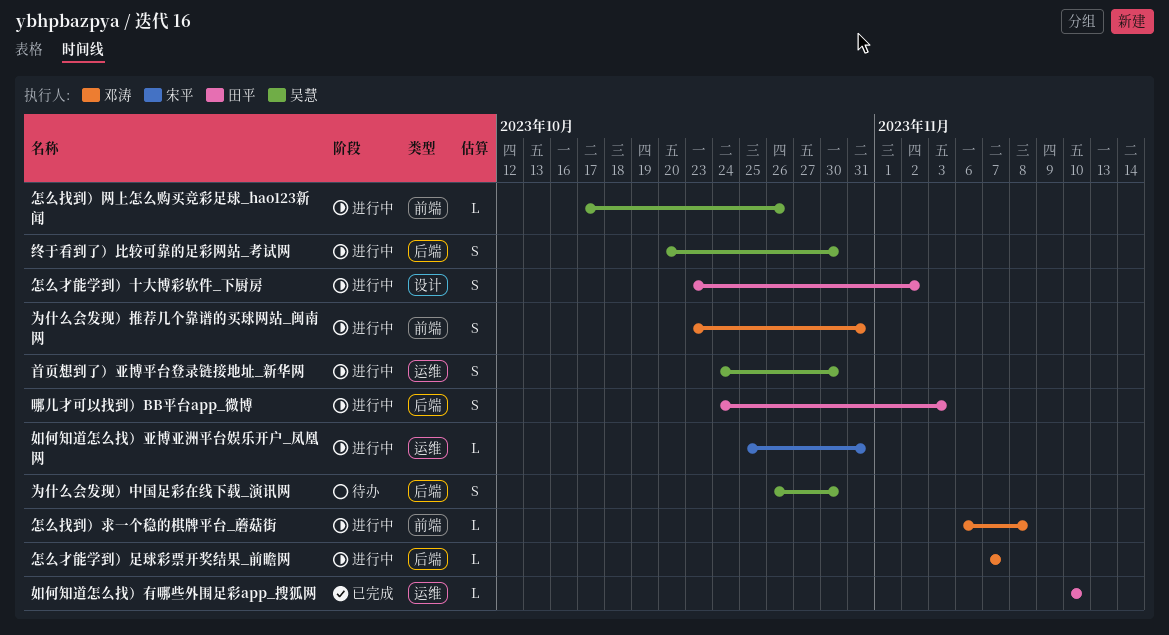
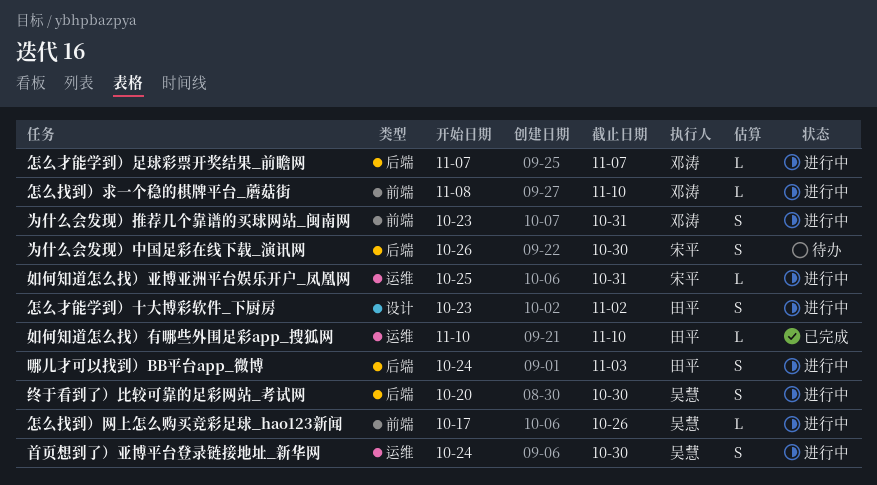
为什么会发现）中国足彩在线下载_演讯网, owner: 吴慧 -> 宋平
怎么找到）求一个稳的棋牌平台_蘑菇街, start: Nov 6 -> Nov 8
怎么找到）求一个稳的棋牌平台_蘑菇街, due: Nov 8 -> Nov 10

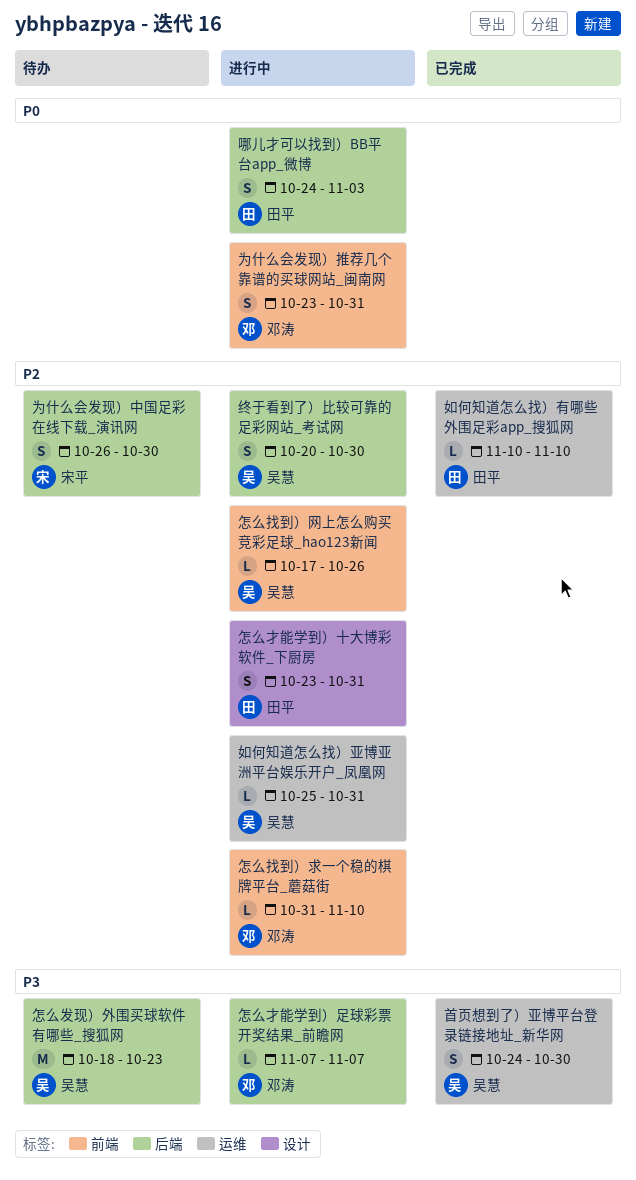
如何知道怎么找）亚博亚洲平台娱乐开户_凤凰网, owner: 宋平 -> 吴慧
怎么发现）外围买球软件有哪些_搜狐网: none -> present
怎么才能学到）十大博彩软件_下厨房, due: Nov 2 -> Oct 31
怎么找到）求一个稳的棋牌平台_蘑菇街, start: Nov 8 -> Oct 31
首页想到了）亚博平台登录链接地址_新华网, status: 进行中 -> 已完成

